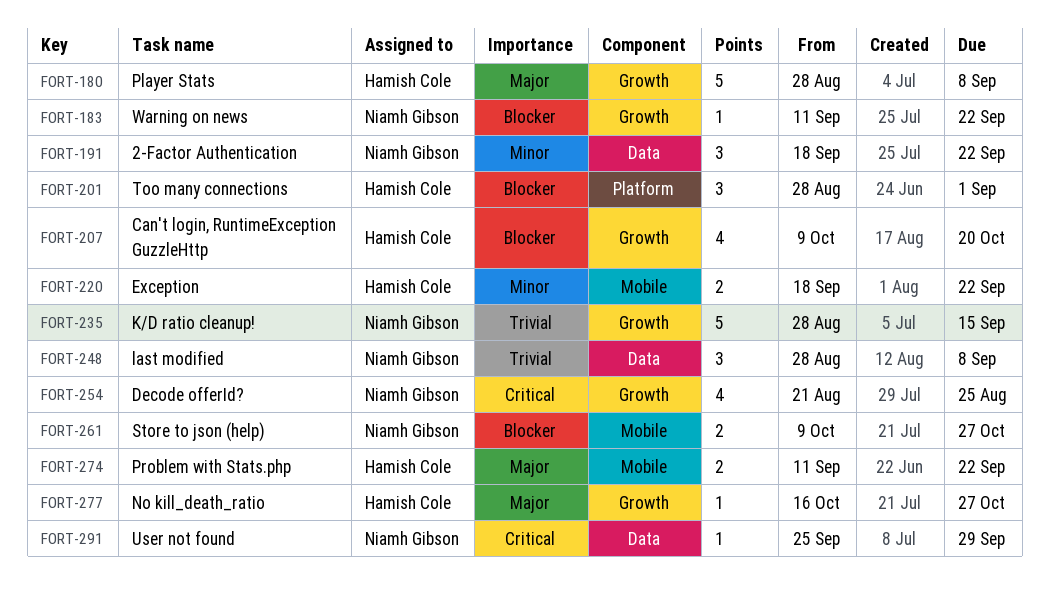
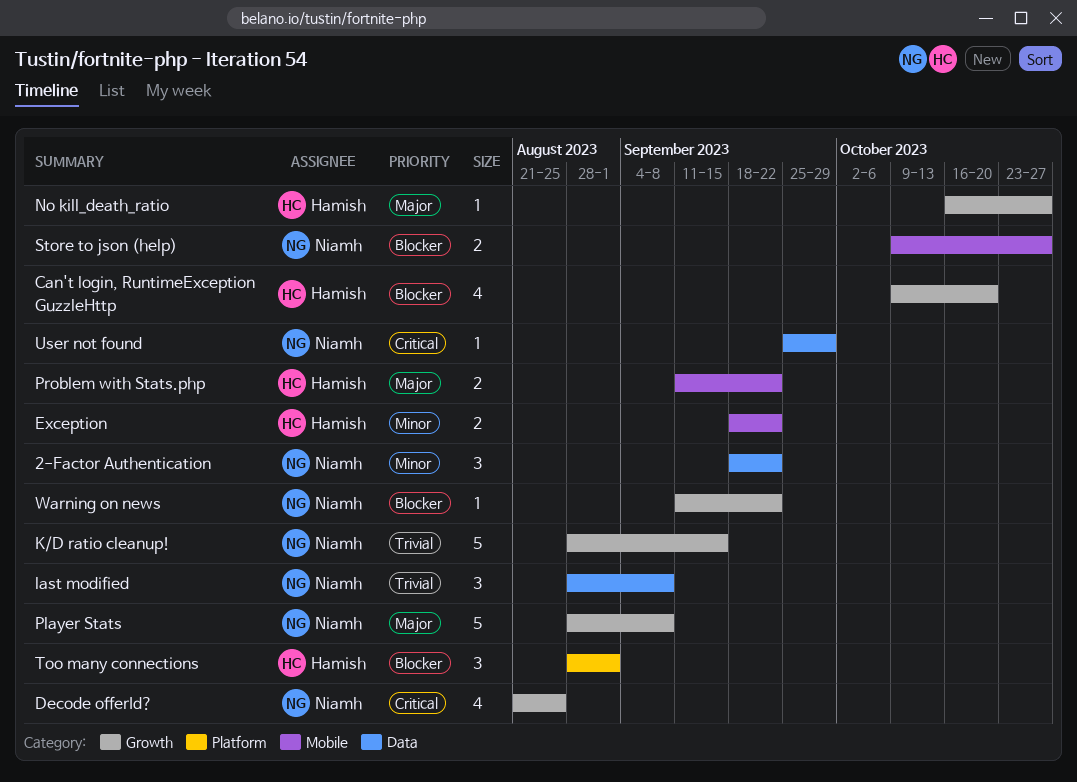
Player Stats, owner: Hamish Cole -> Niamh Gibson

